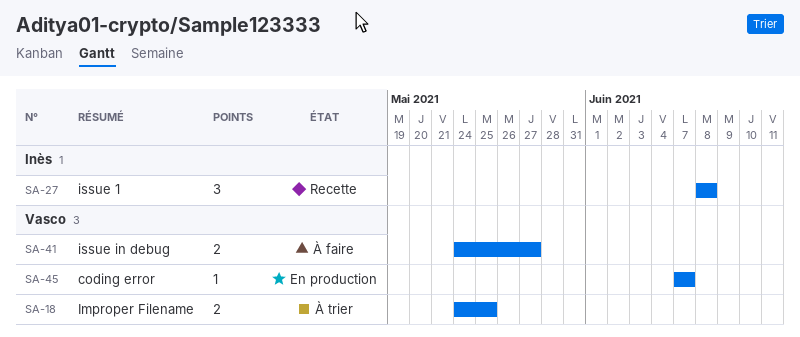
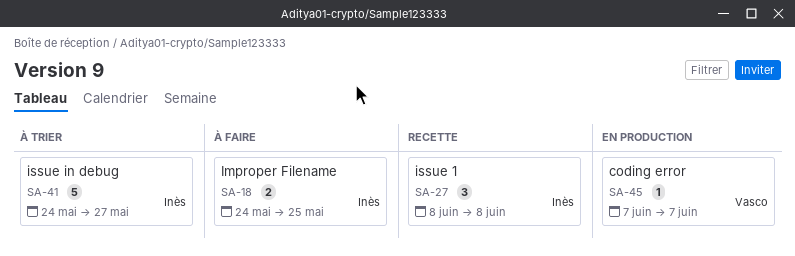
SA-18, status: À trier -> À faire
SA-18, owner: Vasco -> Inès
SA-41, status: À faire -> À trier
SA-41, owner: Vasco -> Inès
SA-41, estimate: 2 -> 5

